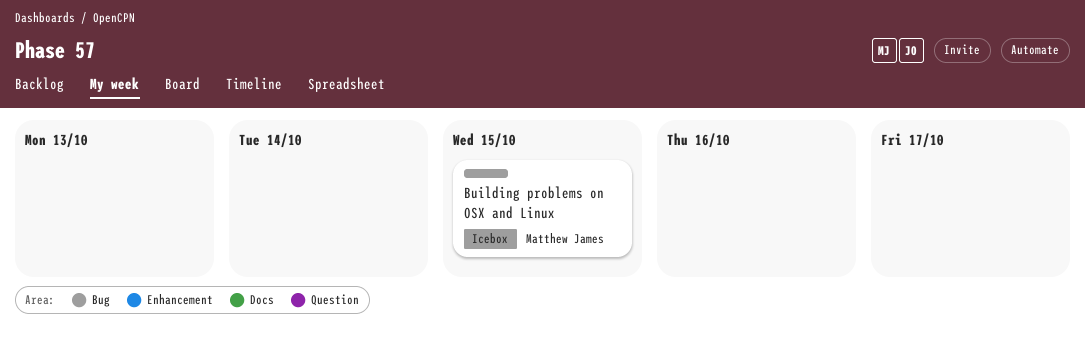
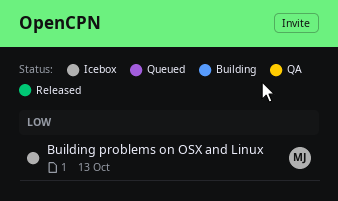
Building problems on OSX and Linux, due: Oct 15 -> Oct 13

